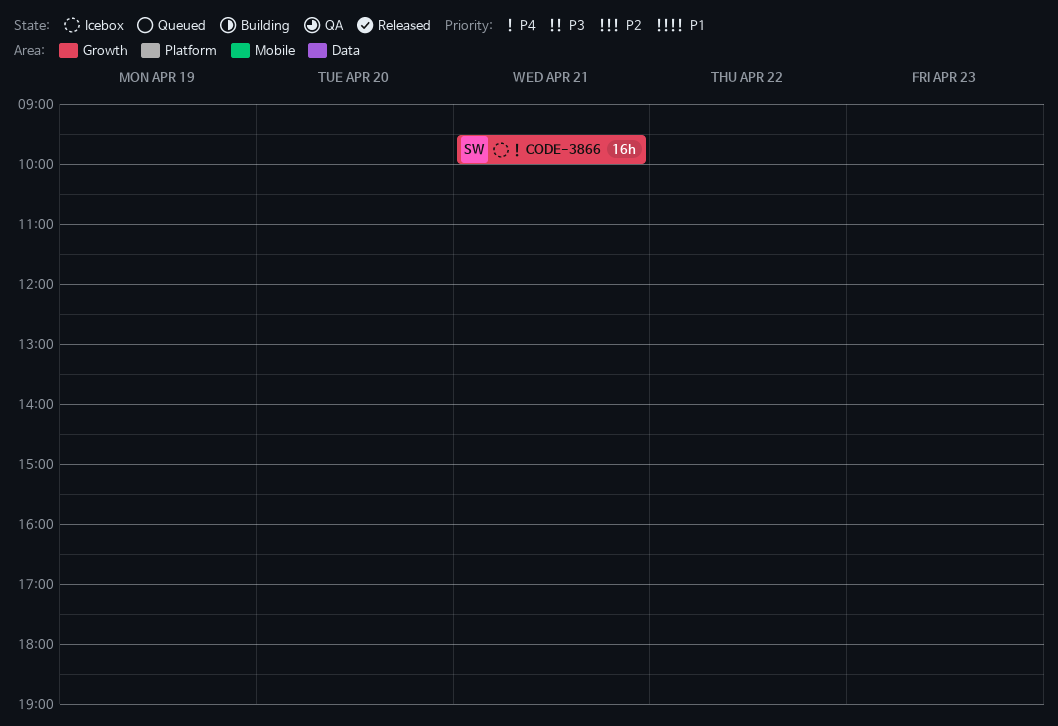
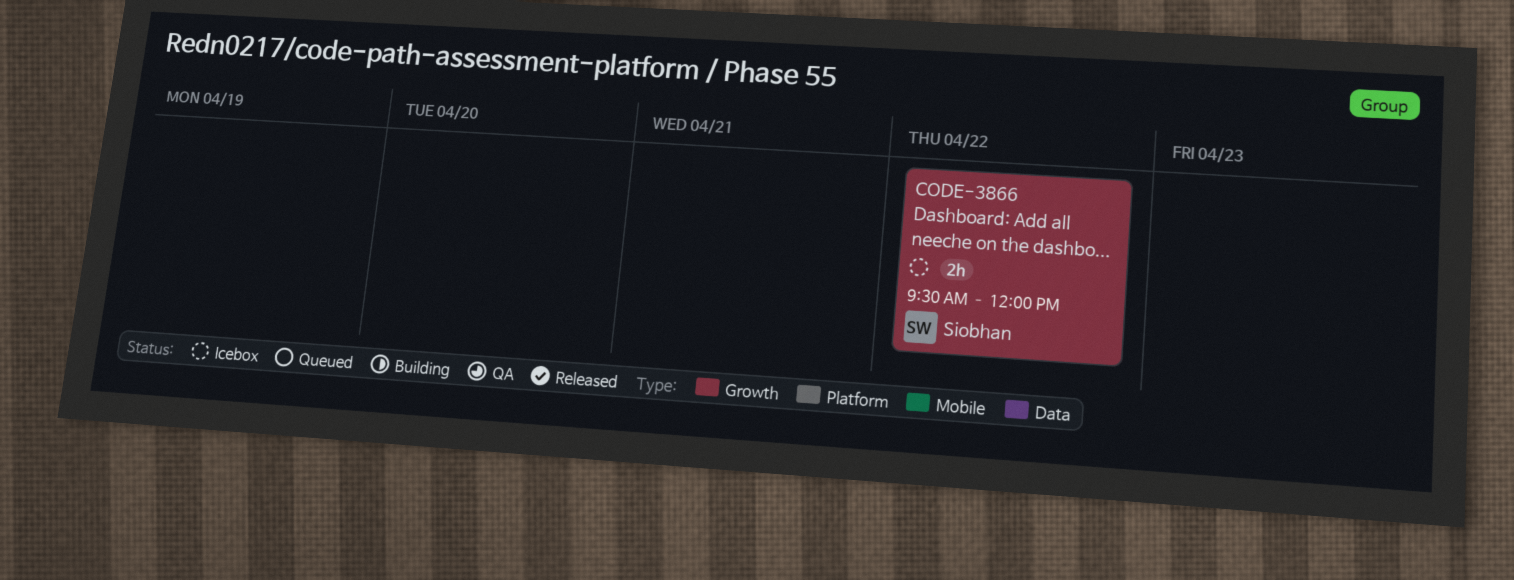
CODE-3866, estimate: 16h -> 2h
CODE-3866, day: Apr 21 -> Apr 22
CODE-3866, ends: 10:00 -> 12:00

